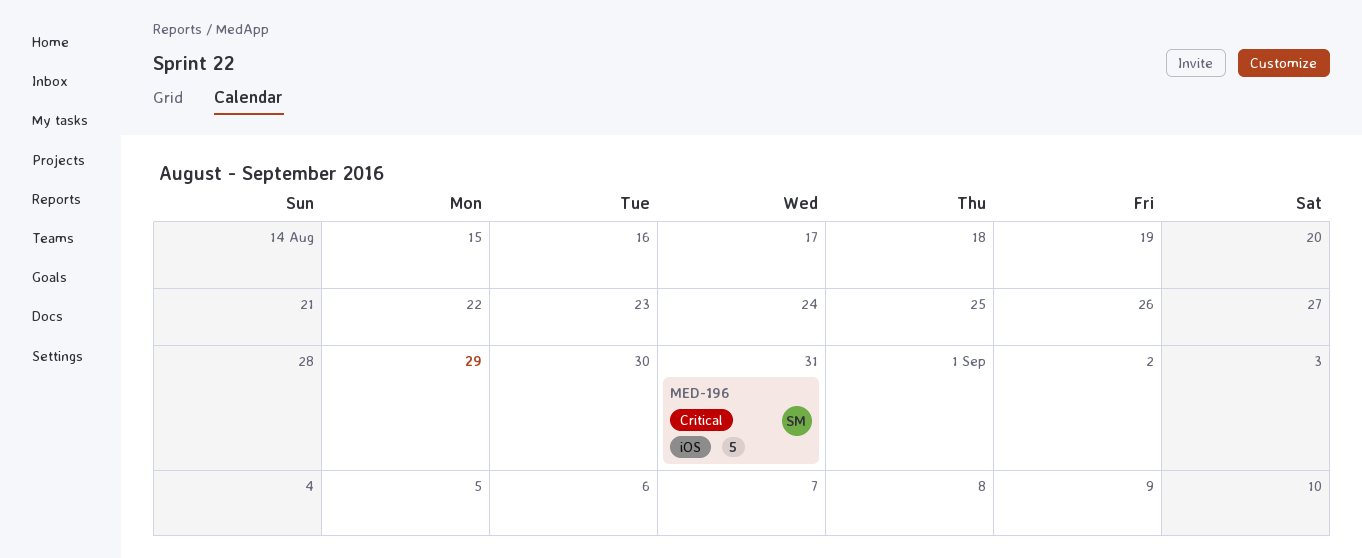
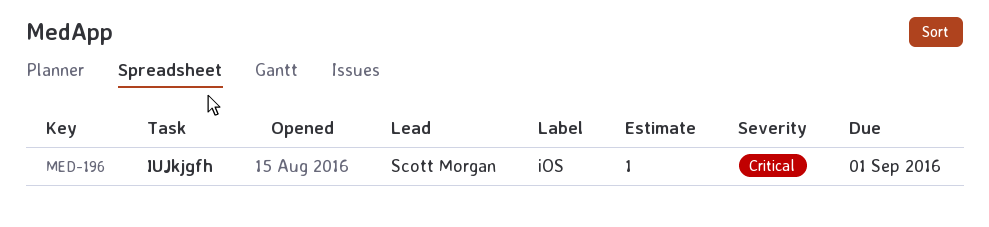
MED-196, estimate: 5 -> 1
MED-196, due: Aug 31 -> Sep 1

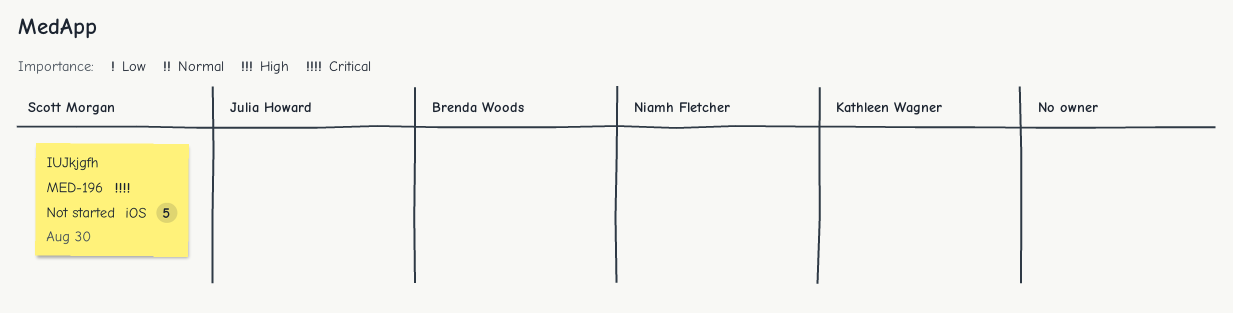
MED-196, estimate: 1 -> 5
MED-196, due: Sep 1 -> Aug 30

